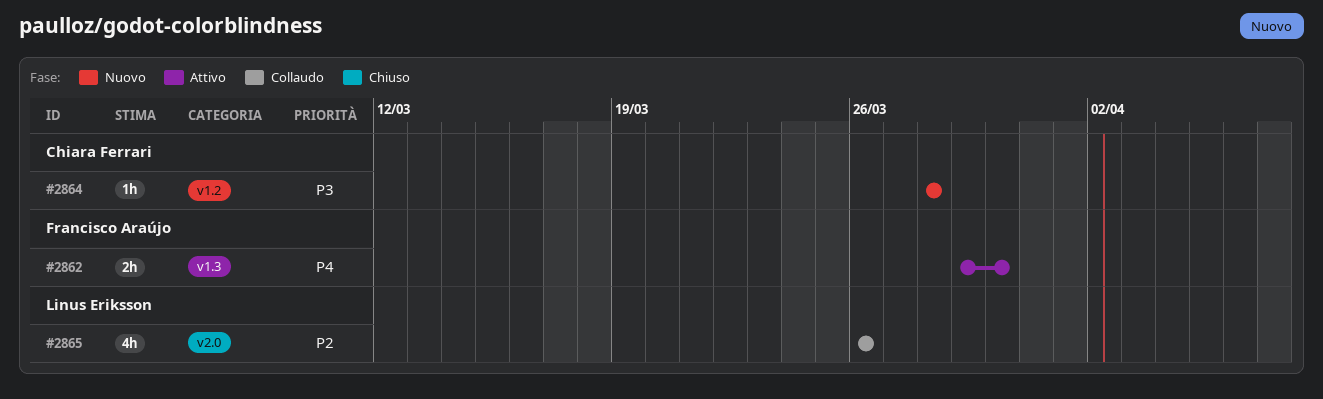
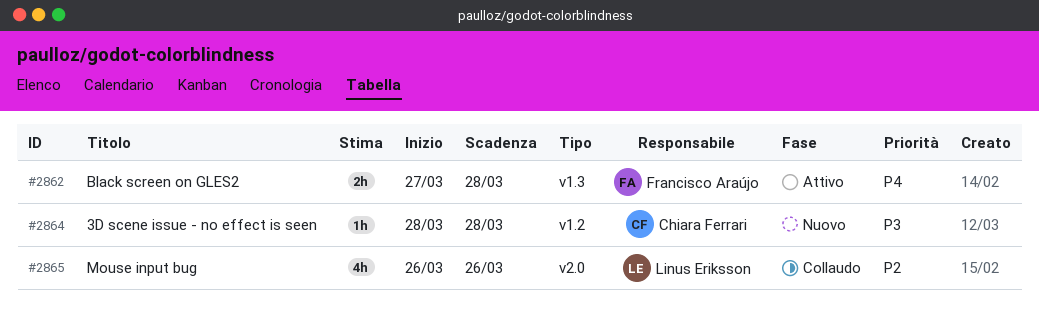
#2862, start: Mar 29 -> Mar 27
#2862, due: Mar 30 -> Mar 28

